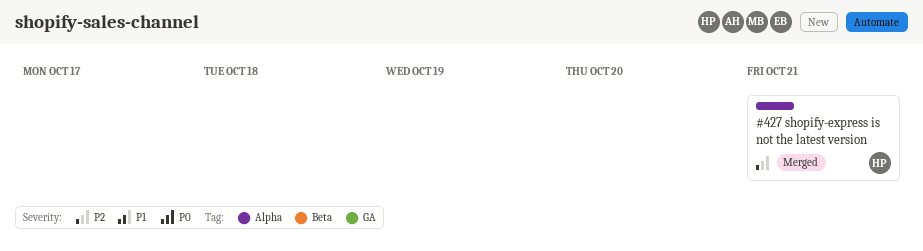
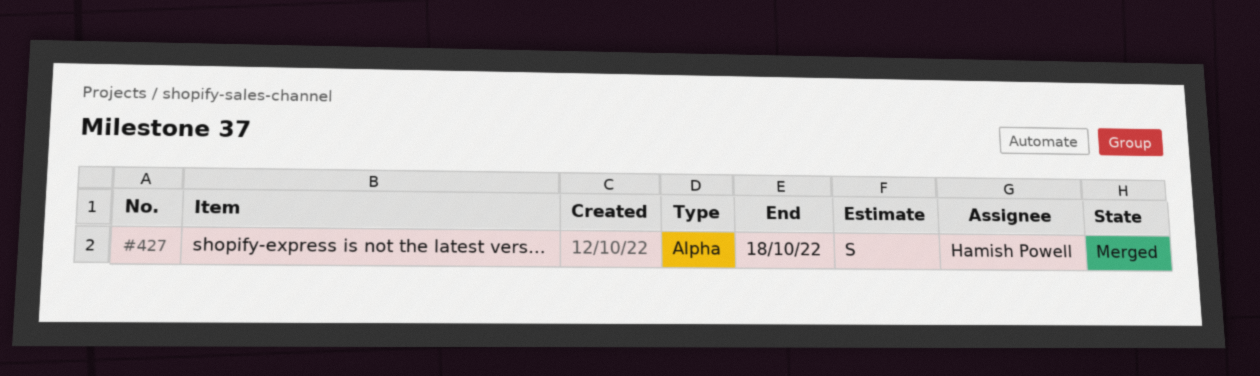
#427, due: Oct 21 -> Oct 18

